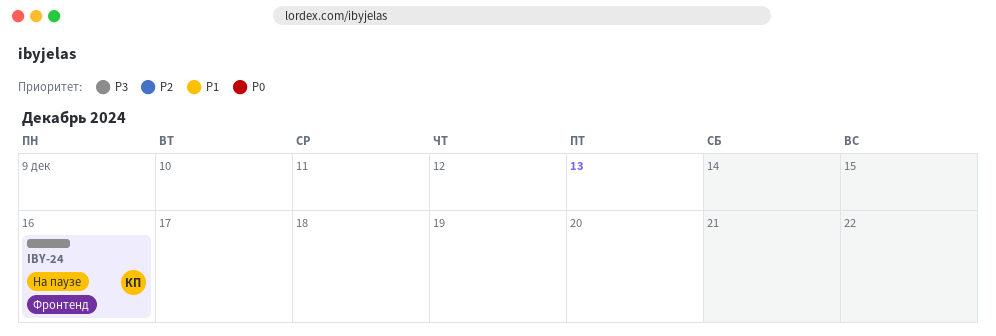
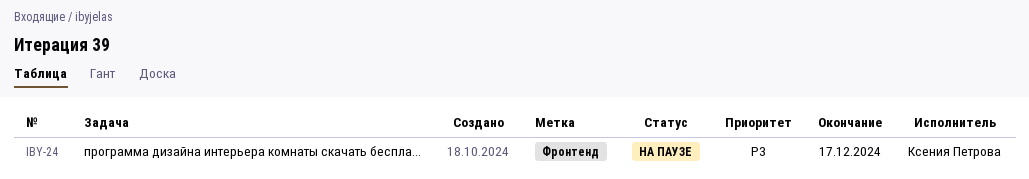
IBY-24, due: Dec 16 -> Dec 17

